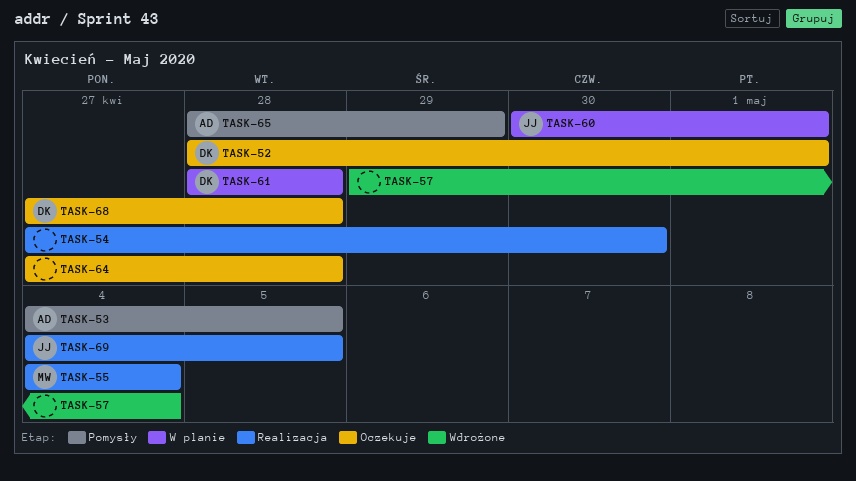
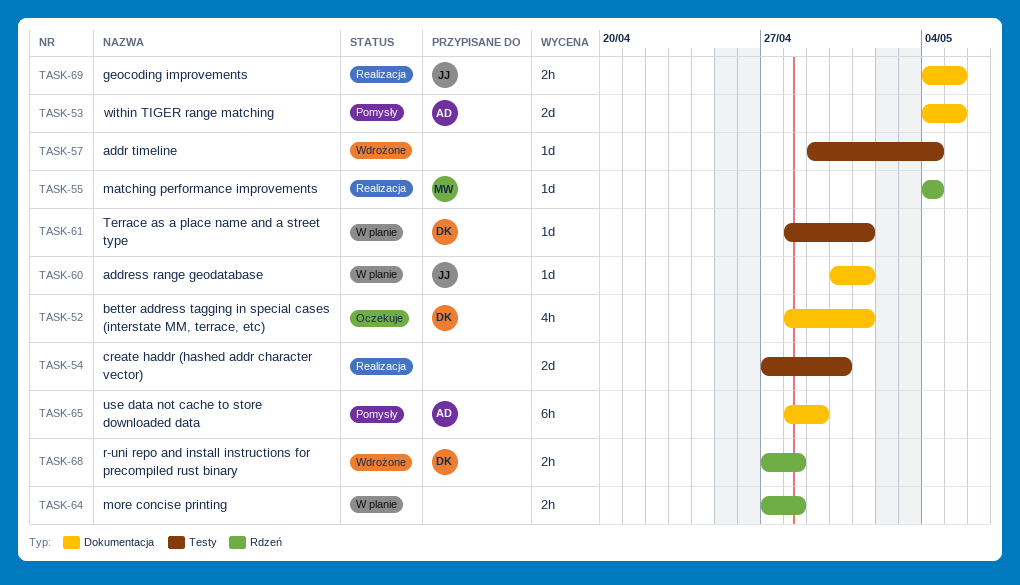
TASK-61, due: Apr 28 -> May 1
TASK-64, status: Oczekuje -> W planie
TASK-68, status: Oczekuje -> Wdrożone

